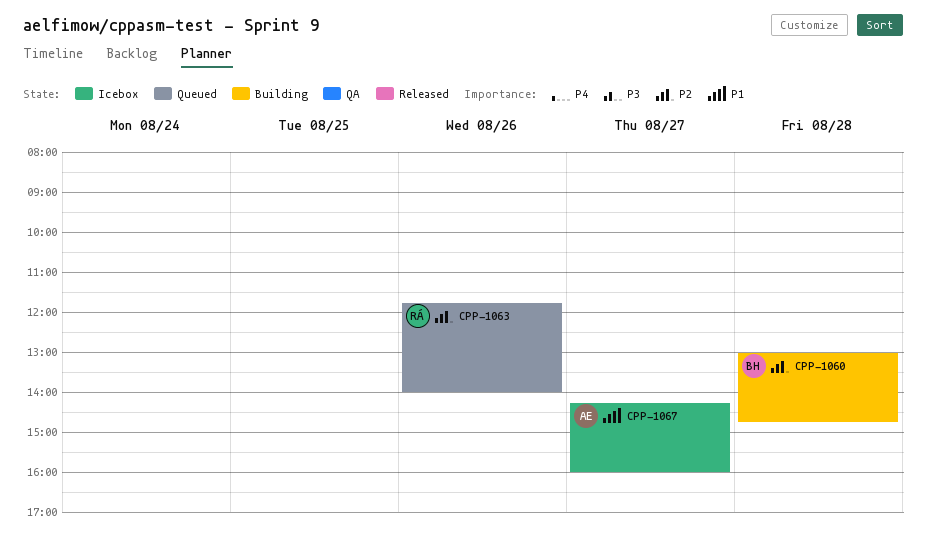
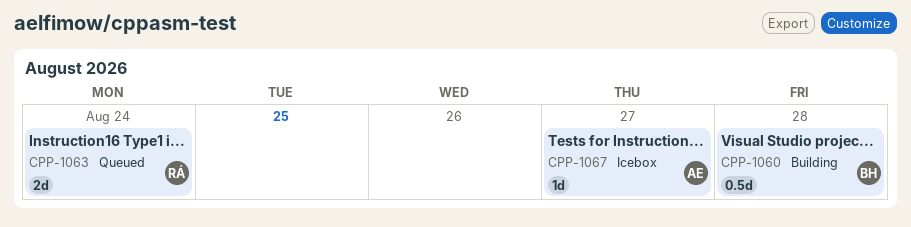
CPP-1063, day: Aug 26 -> Aug 24

